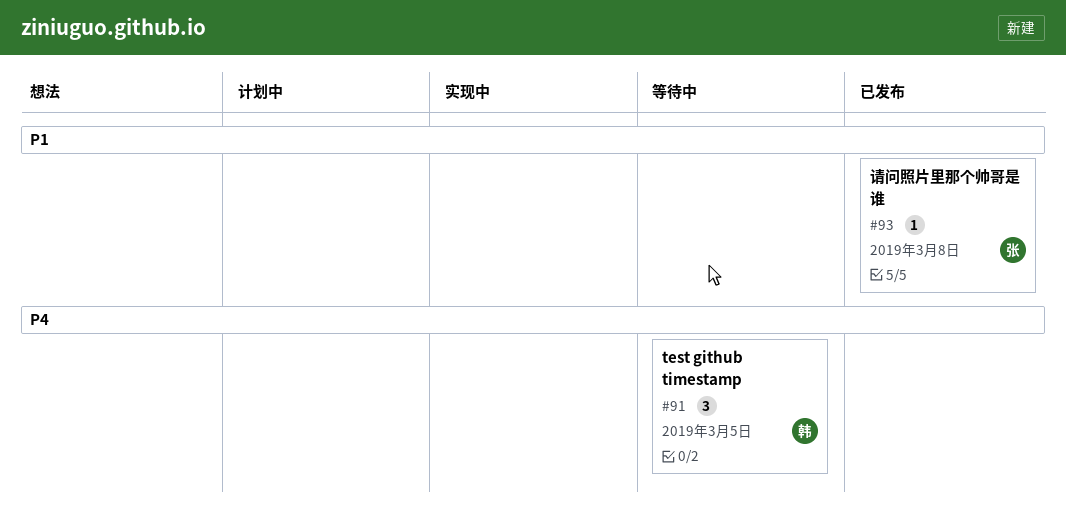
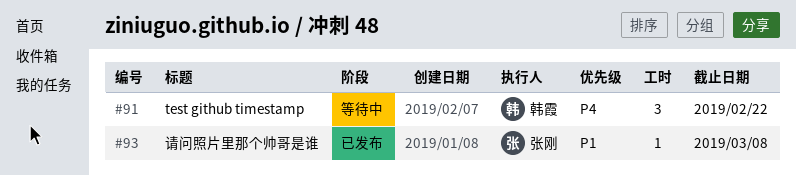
#91, due: Mar 5 -> Feb 22

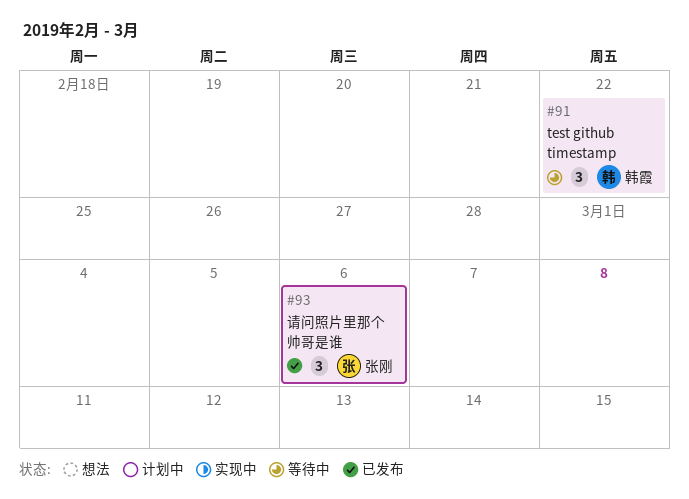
#93, estimate: 1 -> 3
#93, due: Mar 8 -> Mar 6

